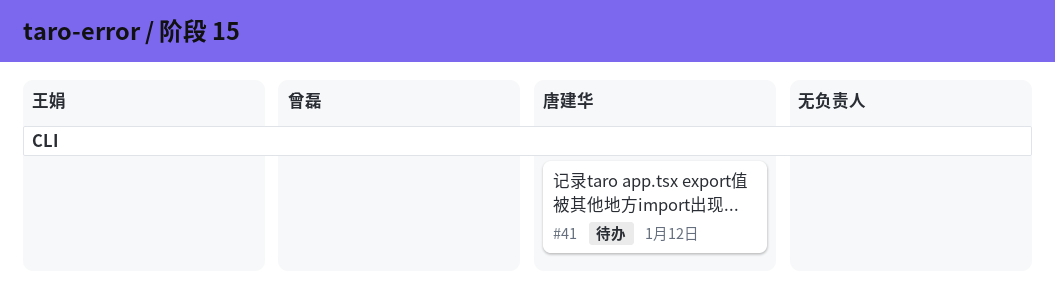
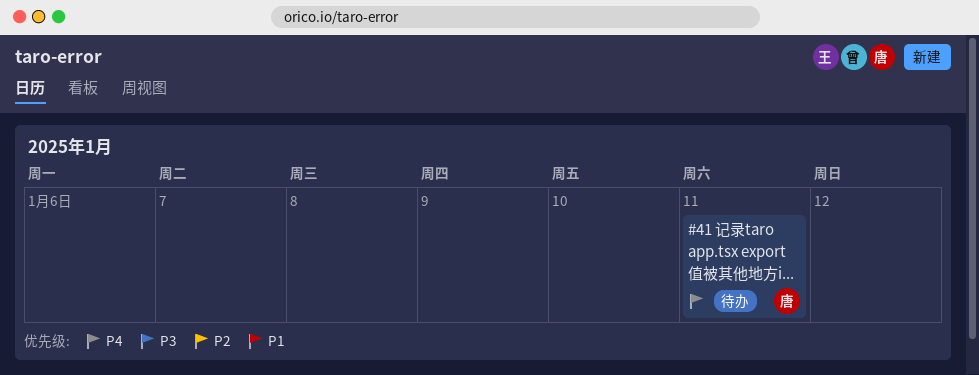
#41, due: Jan 12 -> Jan 11

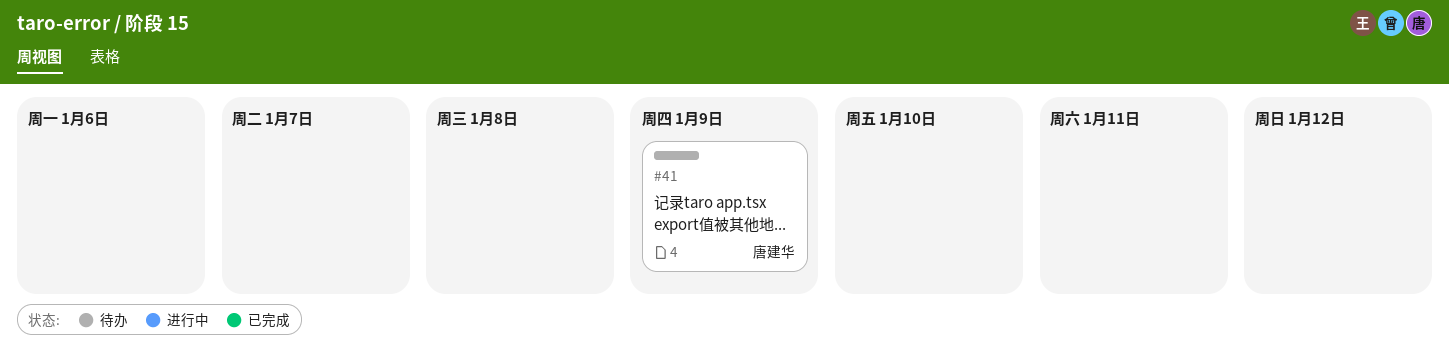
#41, due: Jan 11 -> Jan 9

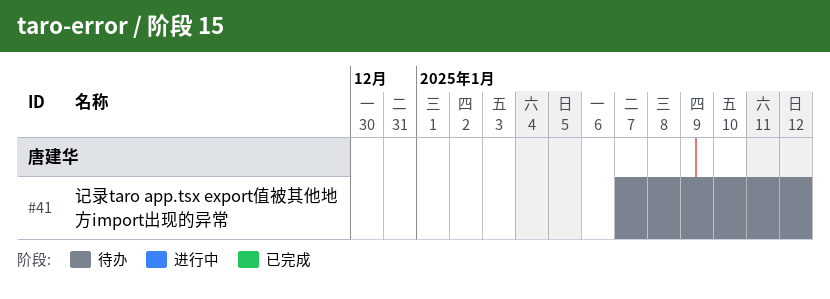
#41, due: Jan 9 -> Jan 12

